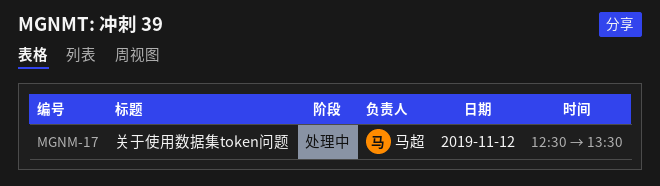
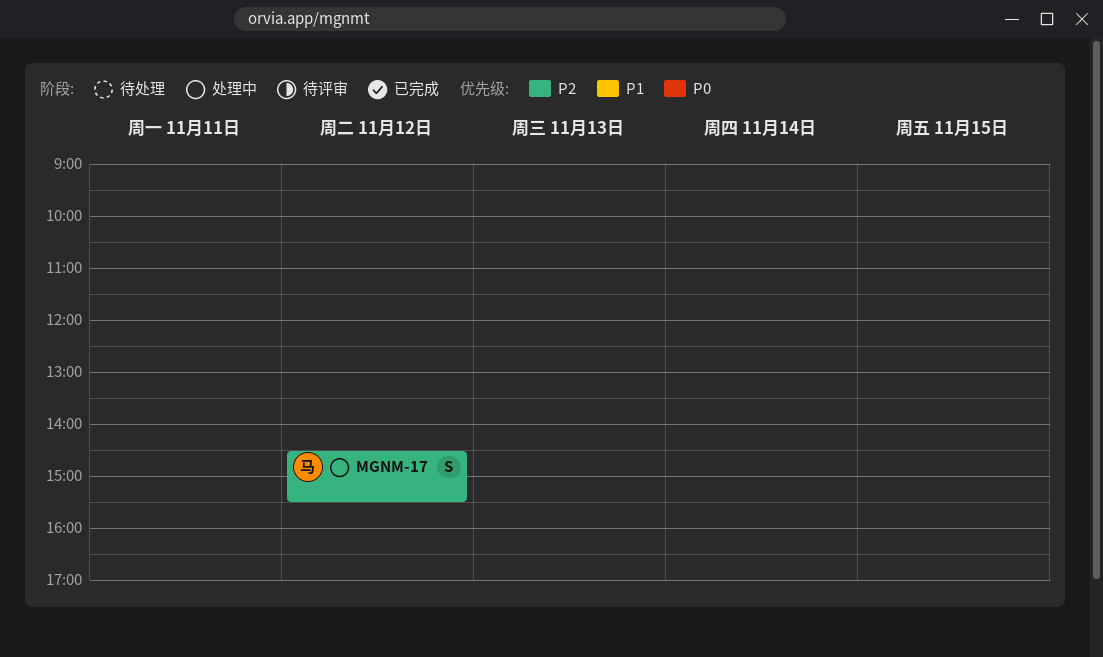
MGNM-17, begins: 12:30 -> 14:30
MGNM-17, ends: 13:30 -> 15:30

